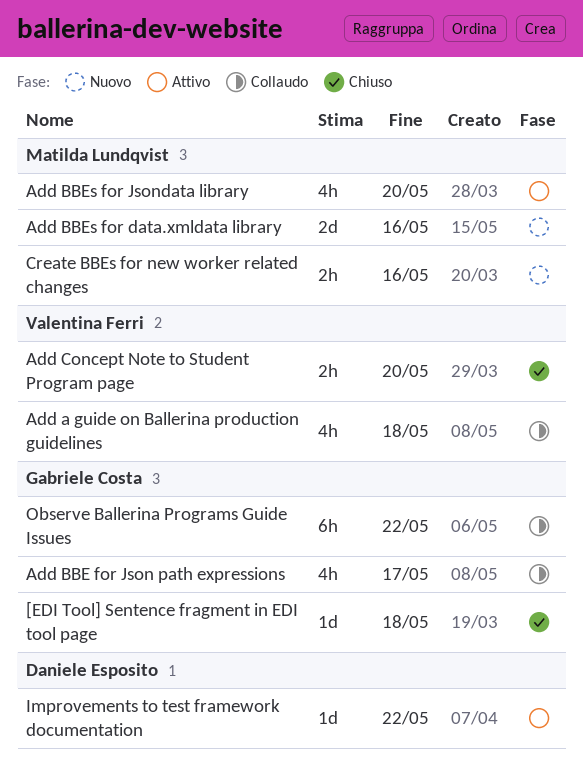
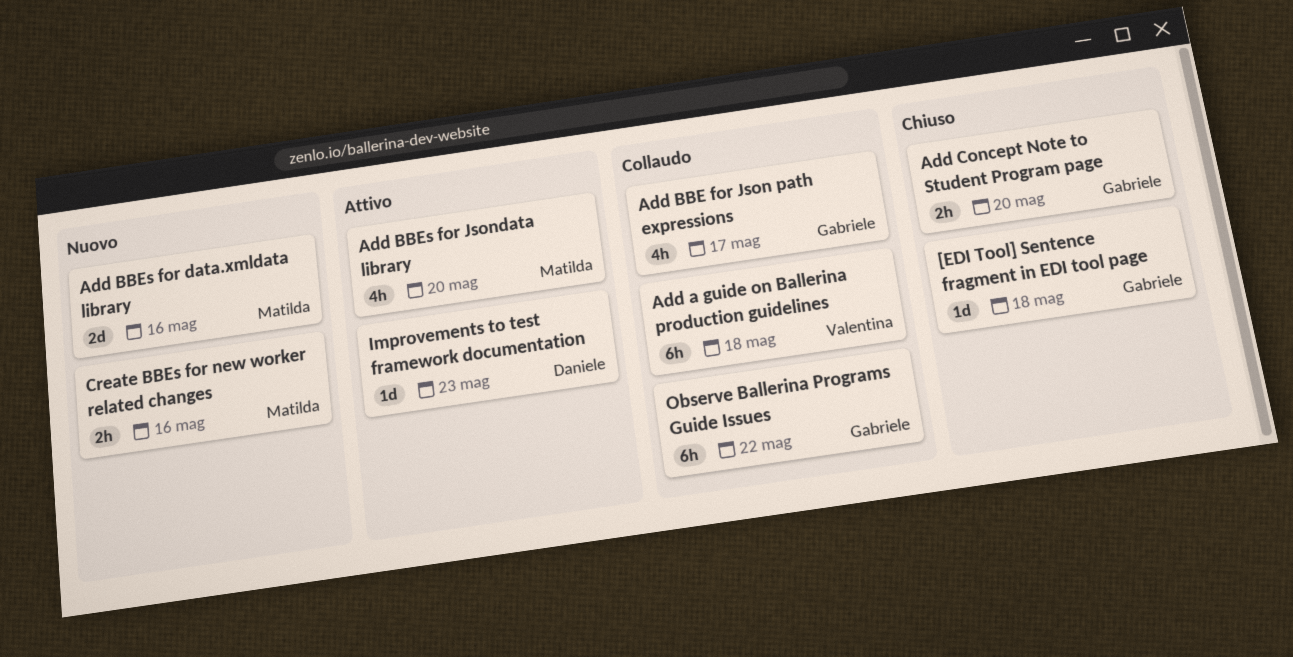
Add a guide on Ballerina production guidelines, estimate: 4h -> 6h
Add Concept Note to Student Program page, owner: Valentina Ferri -> Gabriele Costa
Improvements to test framework documentation, due: May 22 -> May 23

